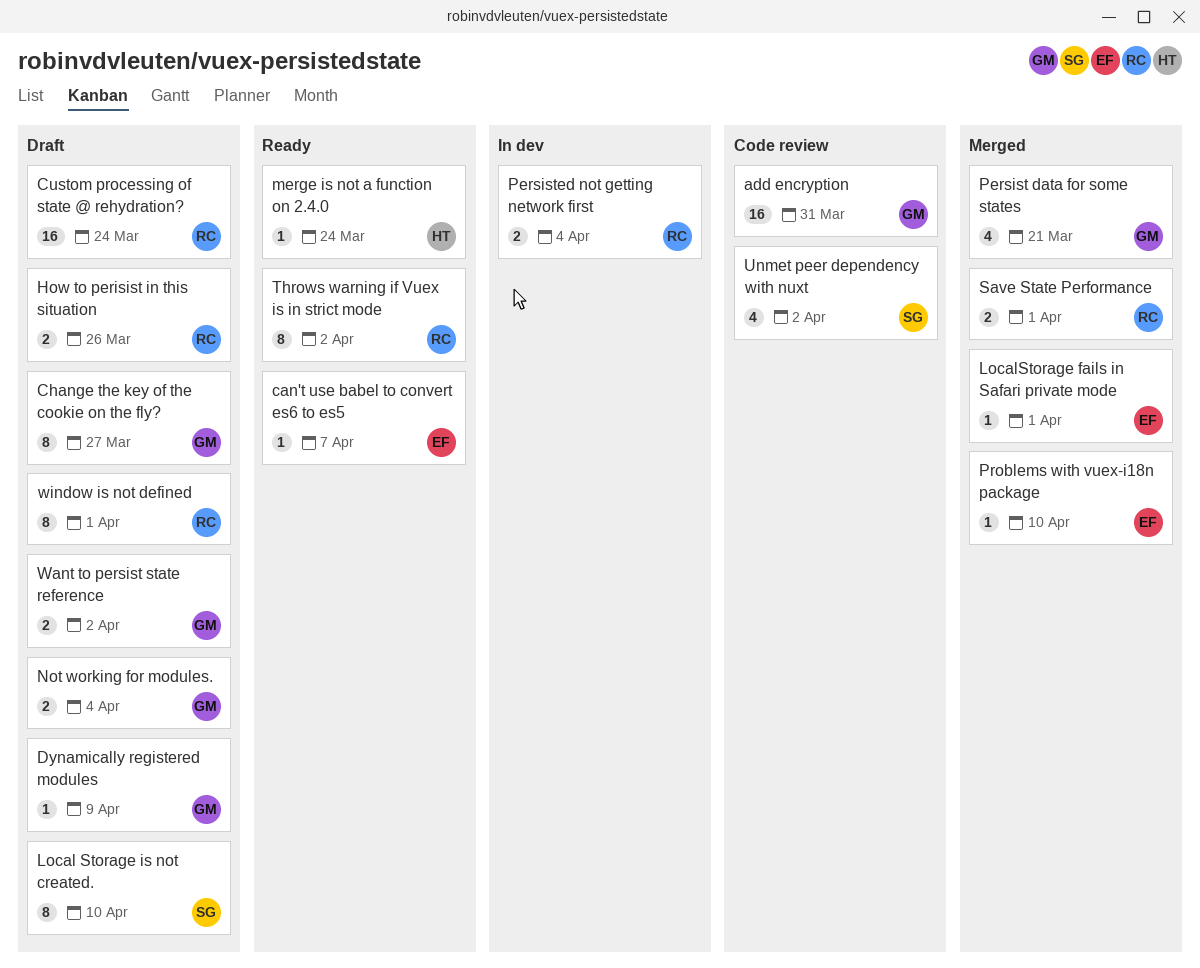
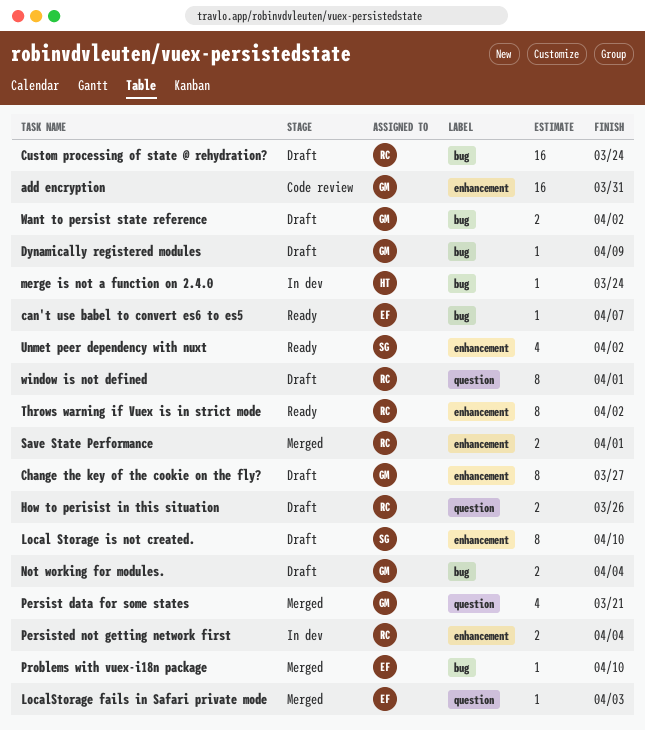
LocalStorage fails in Safari private mode, due: Apr 1 -> Apr 3
merge is not a function on 2.4.0, status: Ready -> In dev
Unmet peer dependency with nuxt, status: Code review -> Ready

